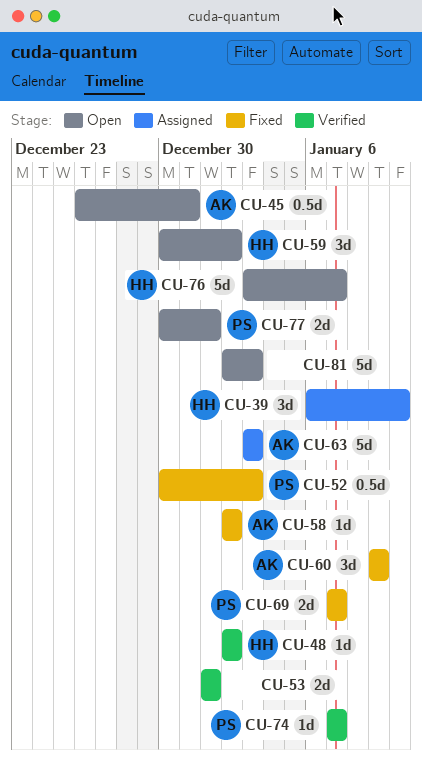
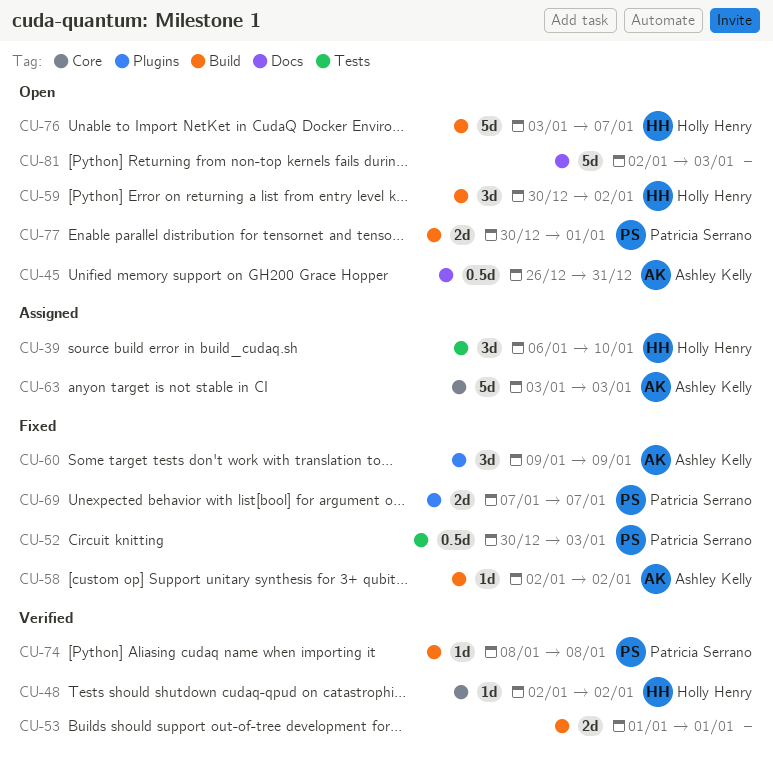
CU-74, start: Jan 7 -> Jan 8
CU-74, due: Jan 7 -> Jan 8

